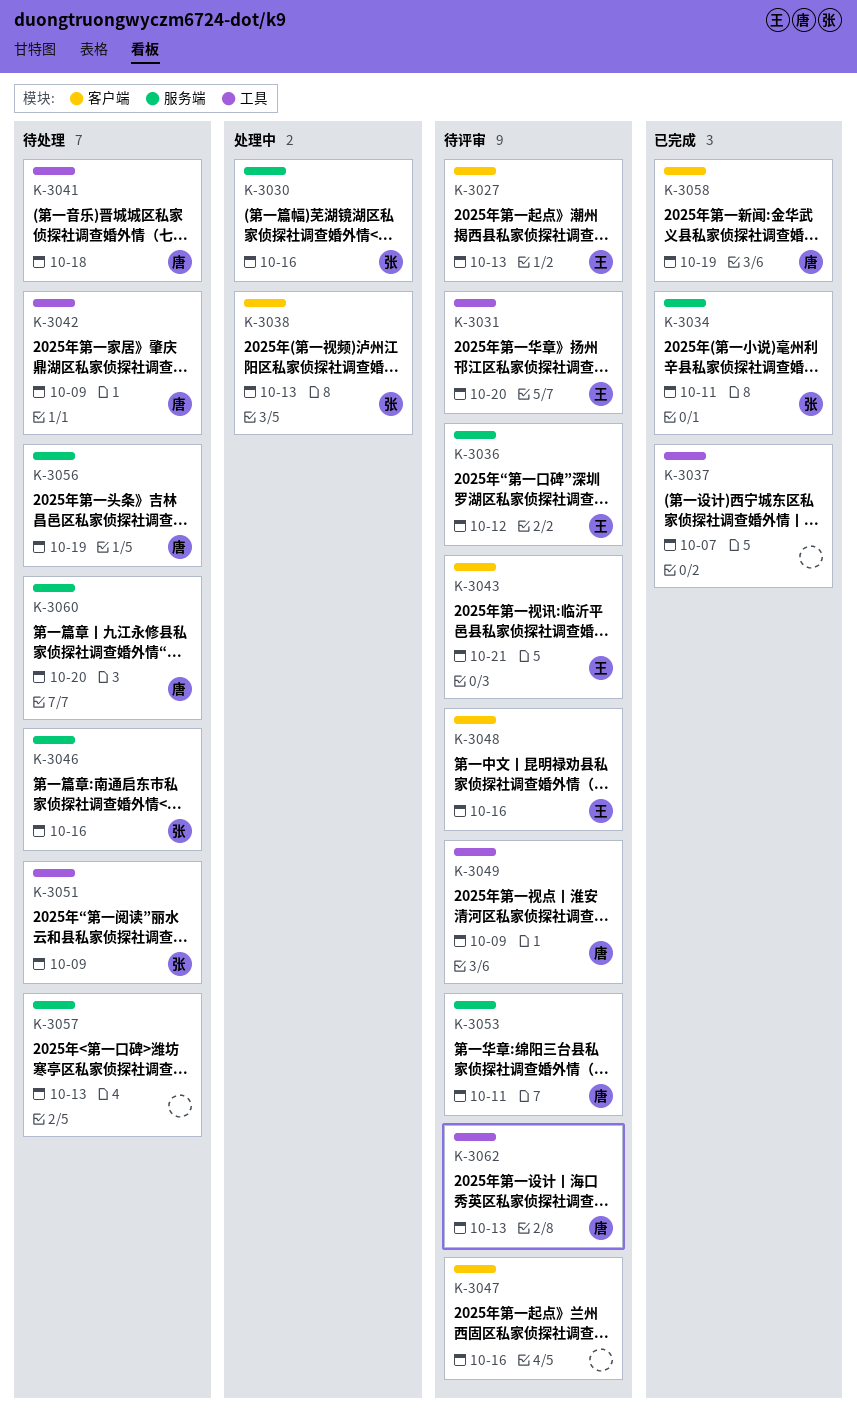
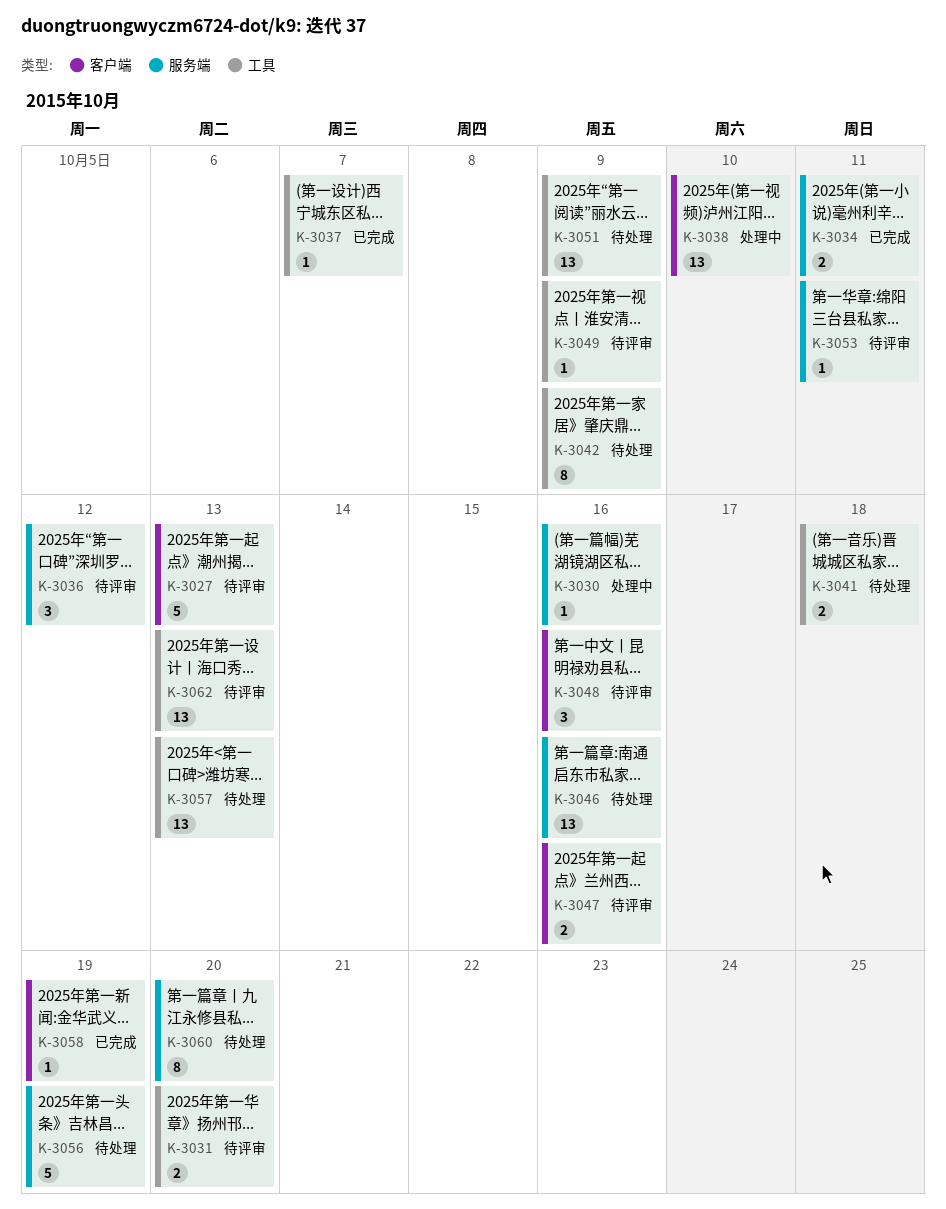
K-3038, due: Oct 13 -> Oct 10
K-3043: present -> none
K-3057, label: 服务端 -> 工具

